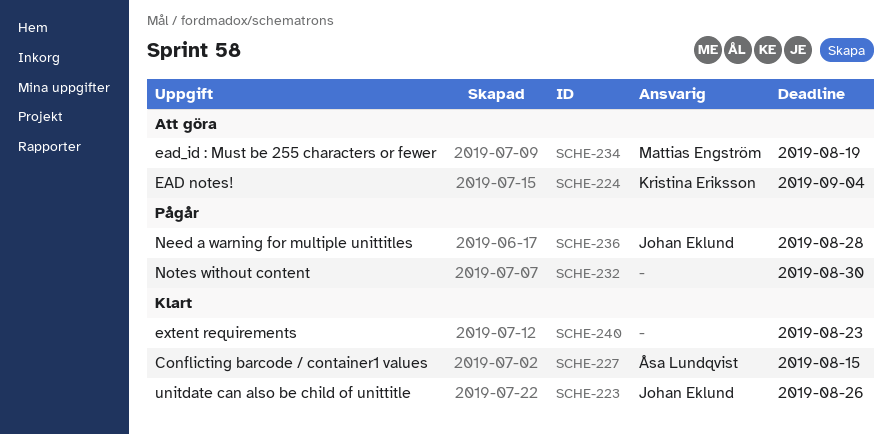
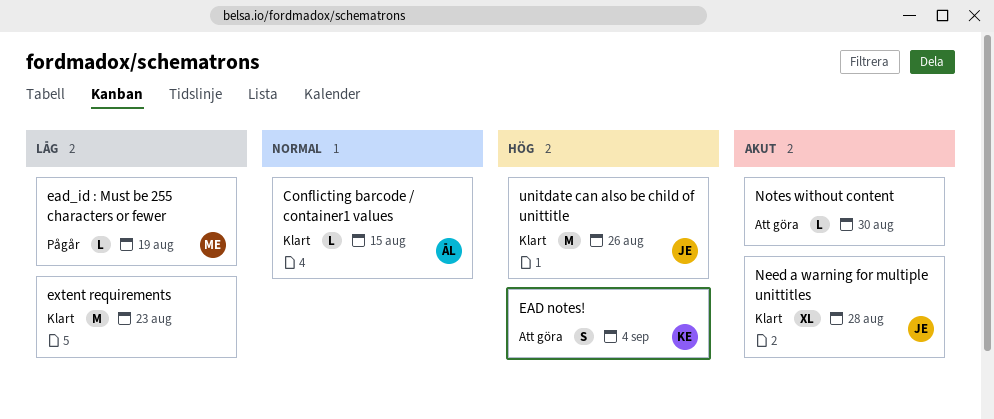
ead_id : Must be 255 characters or fewer, status: Att göra -> Pågår
Need a warning for multiple unittitles, status: Pågår -> Klart
Notes without content, status: Pågår -> Att göra

